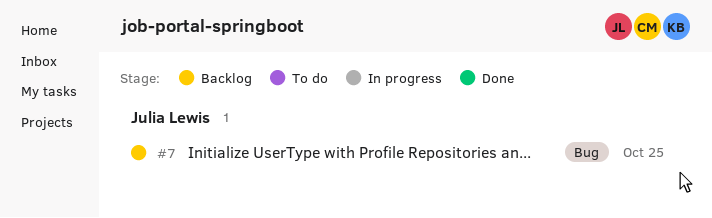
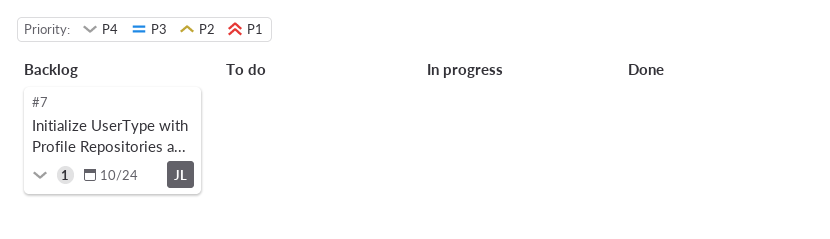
#7, due: Oct 25 -> Oct 24

